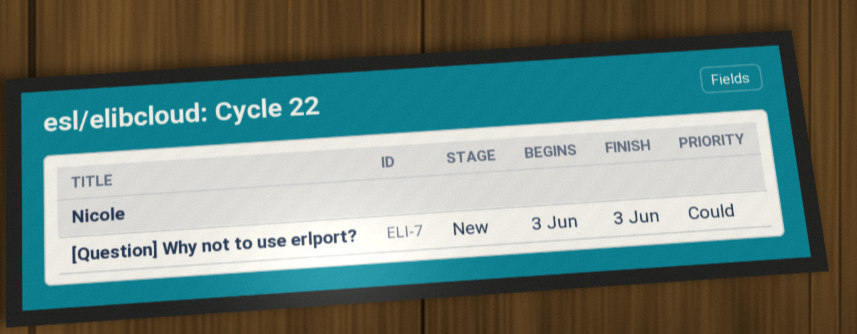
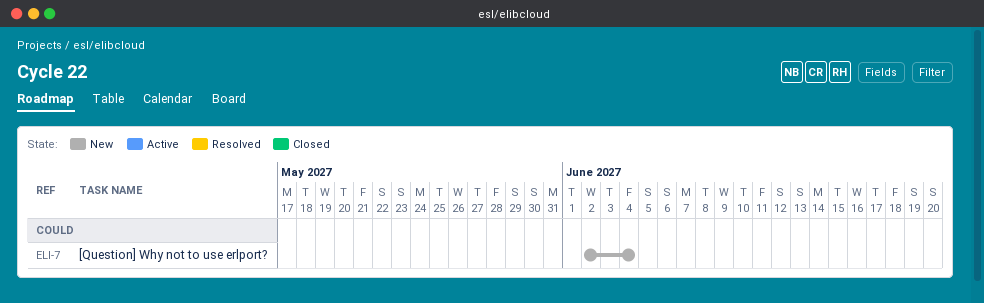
ELI-7, start: Jun 3 -> Jun 2
ELI-7, due: Jun 3 -> Jun 4

